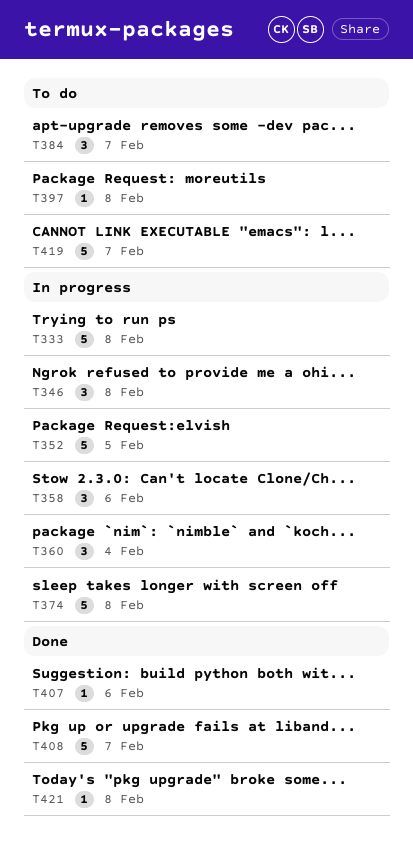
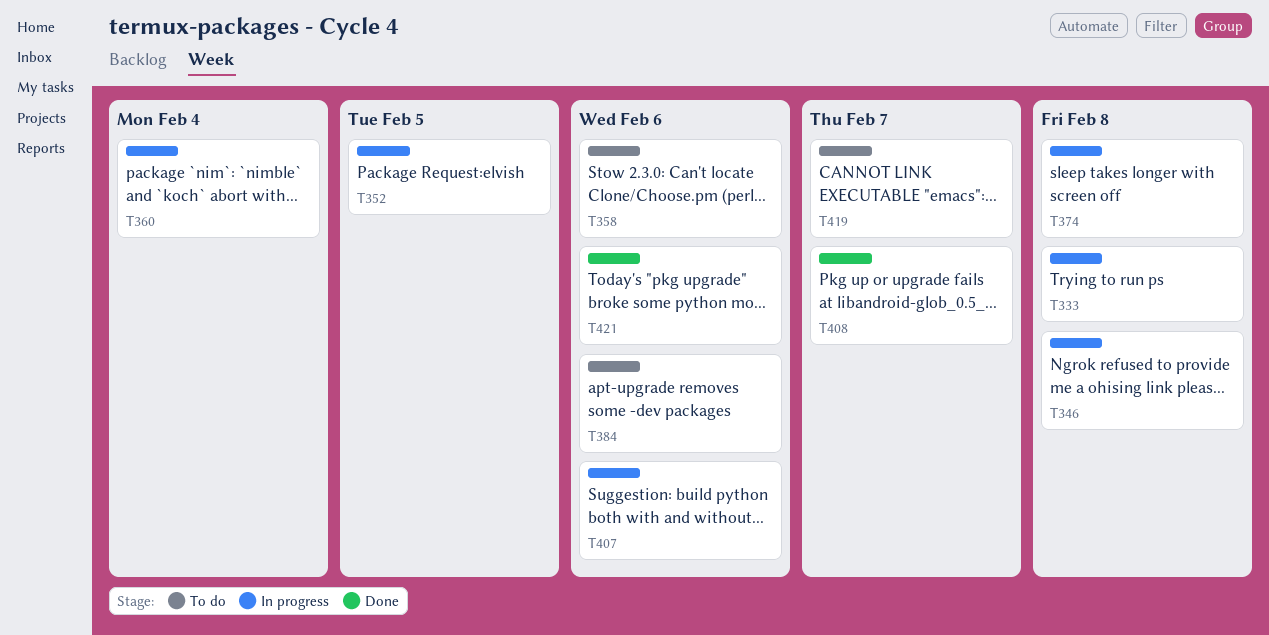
T358, status: In progress -> To do
T384, due: Feb 7 -> Feb 6
T397: present -> none
T407, status: Done -> In progress
T421, due: Feb 8 -> Feb 6

